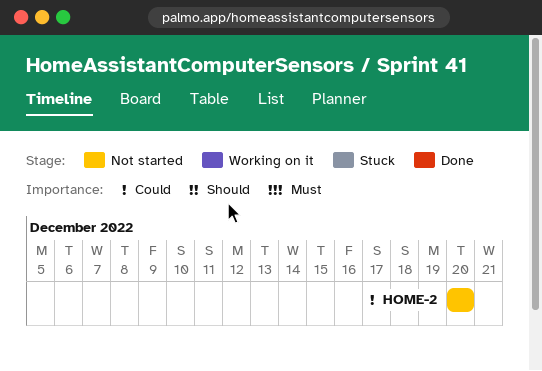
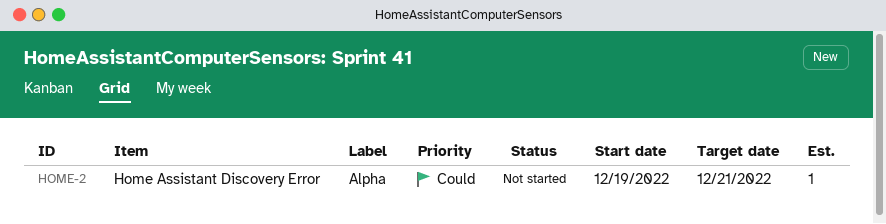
HOME-2, start: Dec 20 -> Dec 19
HOME-2, due: Dec 20 -> Dec 21

